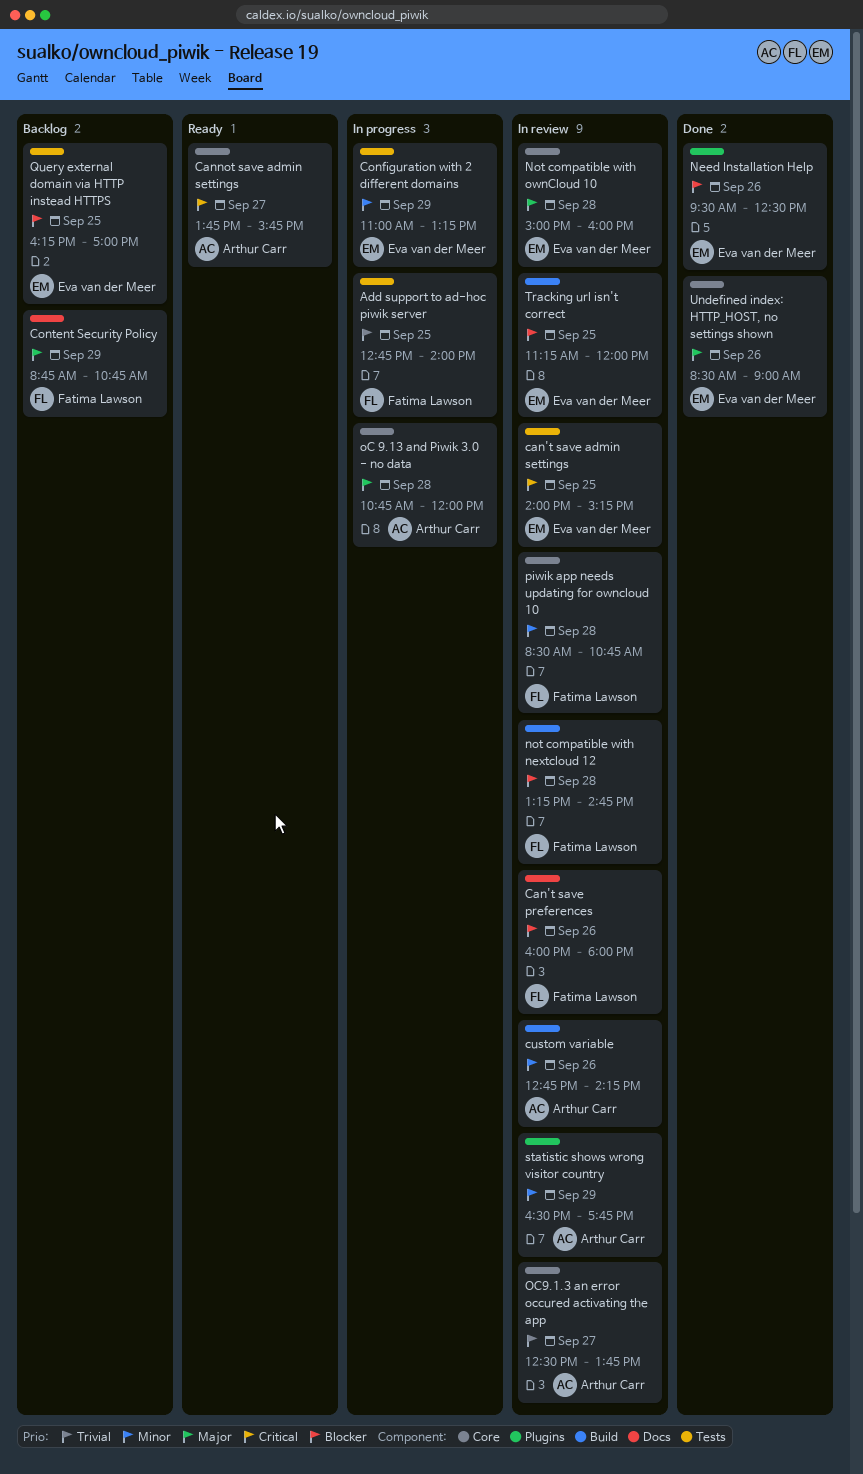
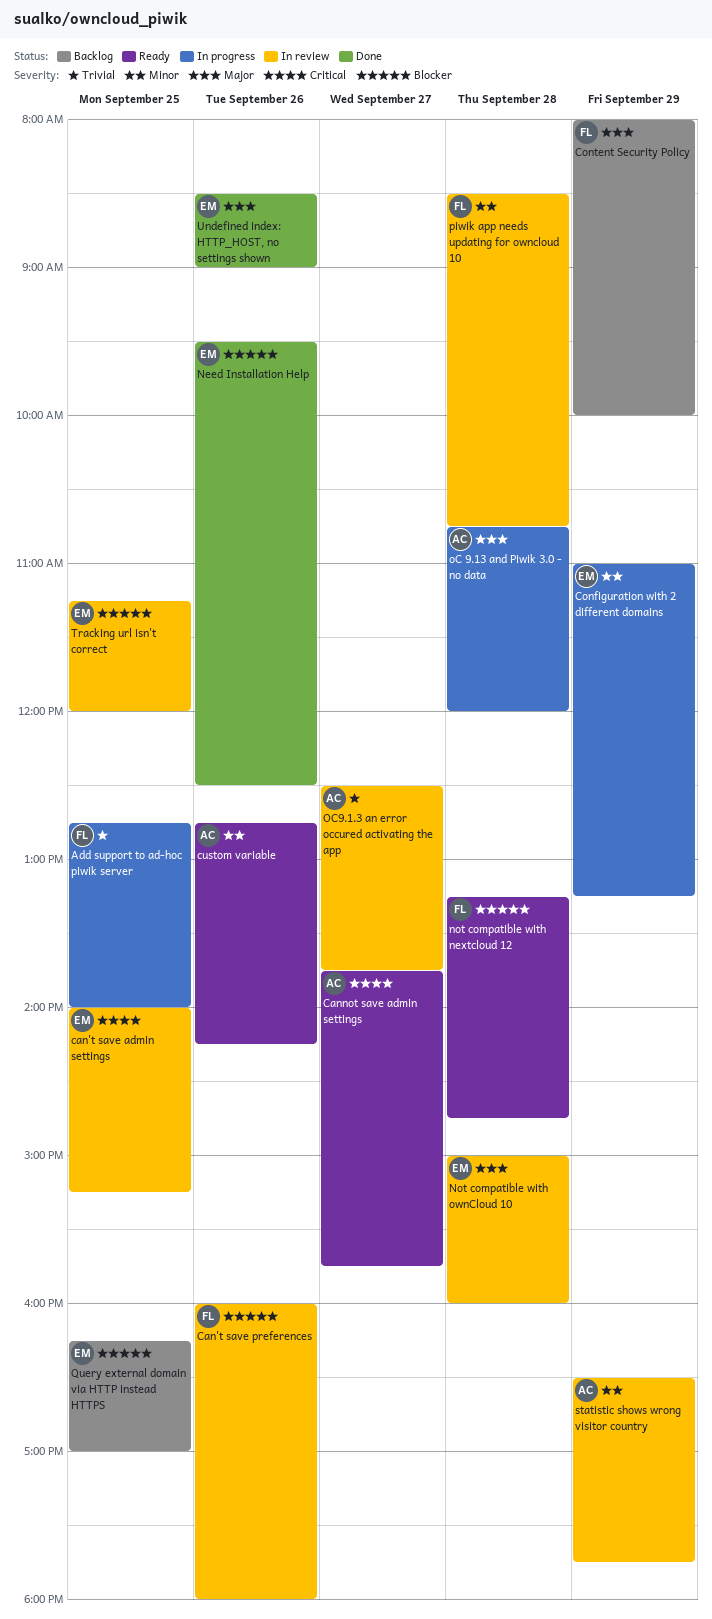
Content Security Policy, begins: 08:45 -> 08:00
Content Security Policy, ends: 10:45 -> 10:00
custom variable, status: In review -> Ready
not compatible with nextcloud 12, status: In review -> Ready

